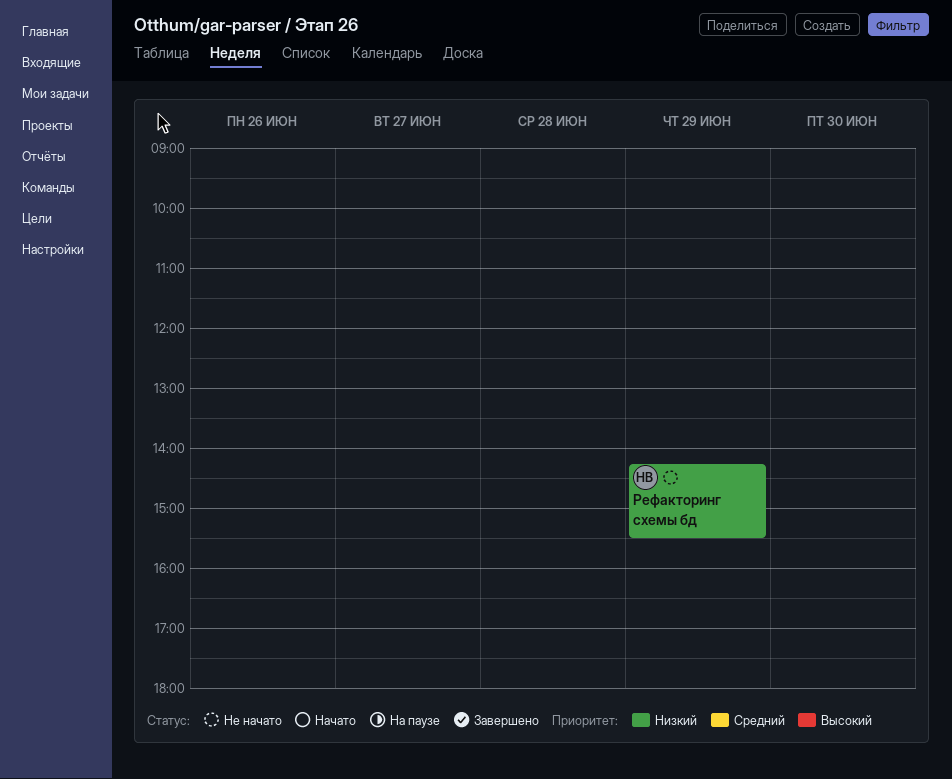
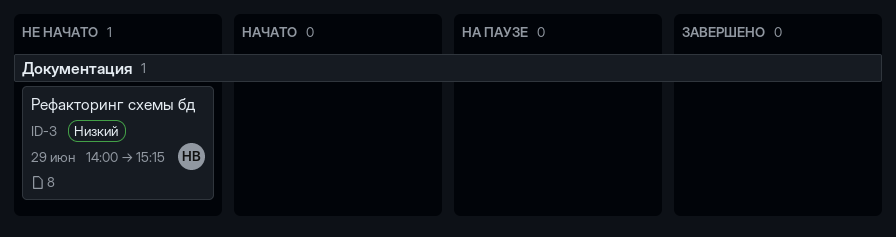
Рефакторинг схемы бд, begins: 14:15 -> 14:00
Рефакторинг схемы бд, ends: 15:30 -> 15:15

